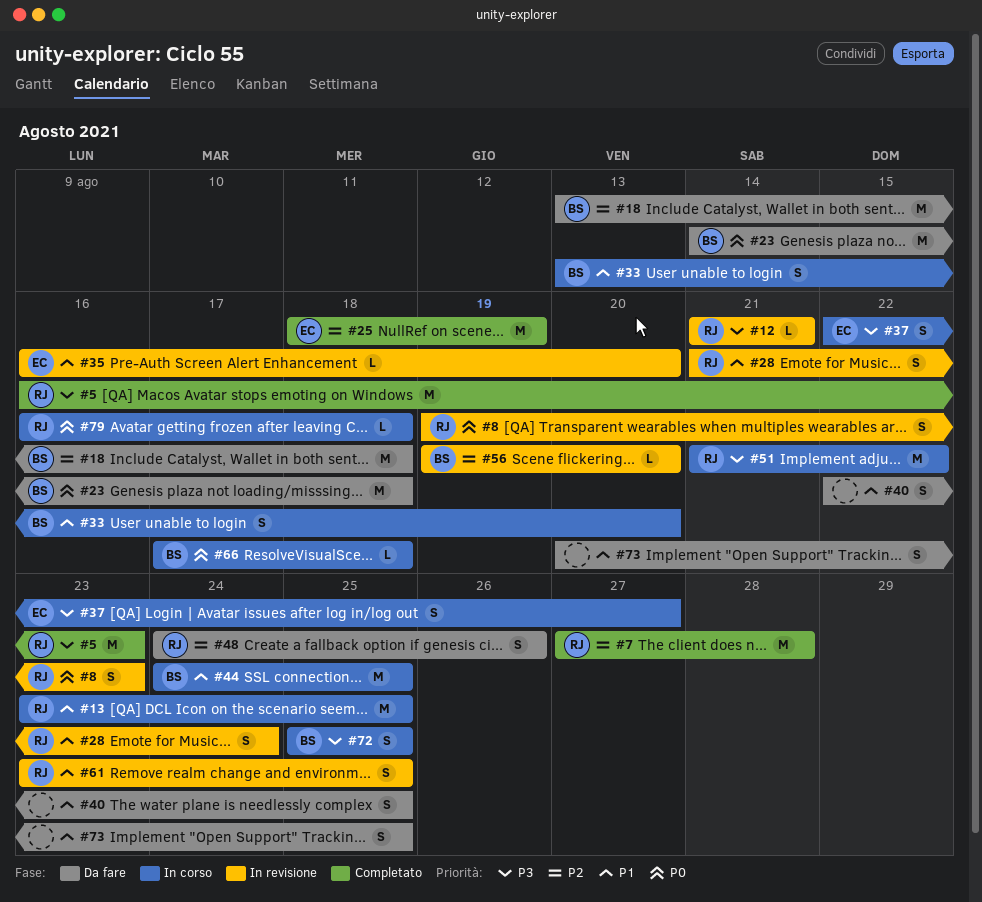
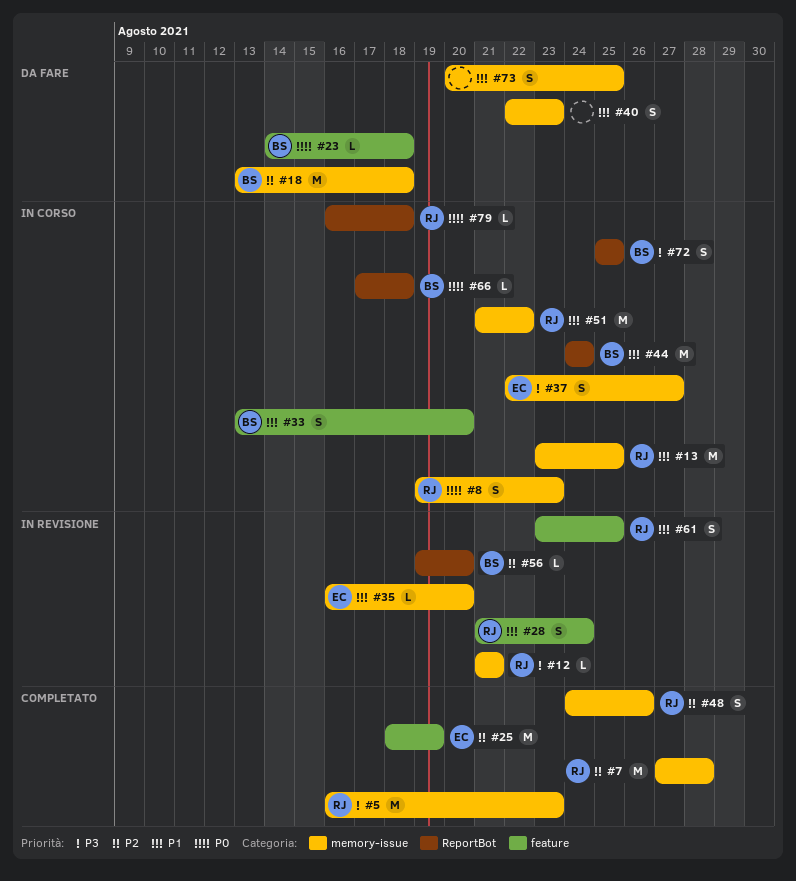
#8, status: In revisione -> In corso
#23, estimate: M -> L
#40, due: Aug 25 -> Aug 23
#44, due: Aug 25 -> Aug 24
#48, status: Da fare -> Completato
#51, priority: P3 -> P1

